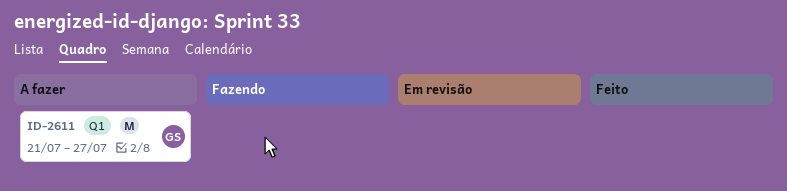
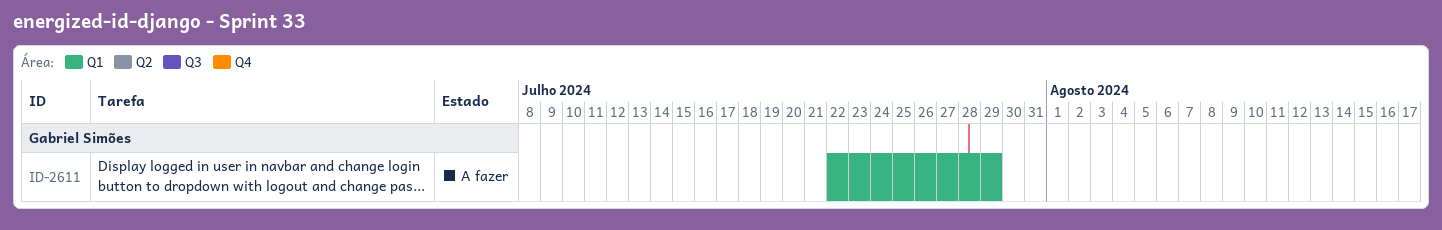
ID-2611, start: Jul 21 -> Jul 22
ID-2611, due: Jul 27 -> Jul 29

